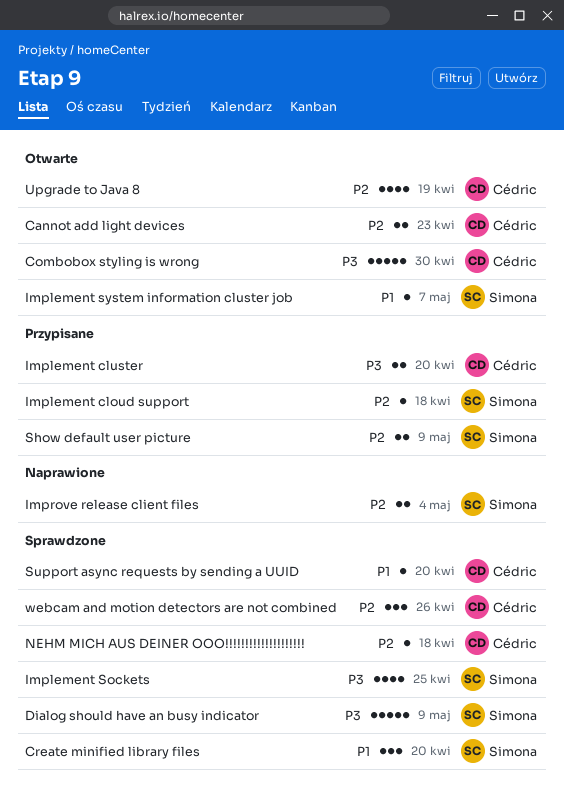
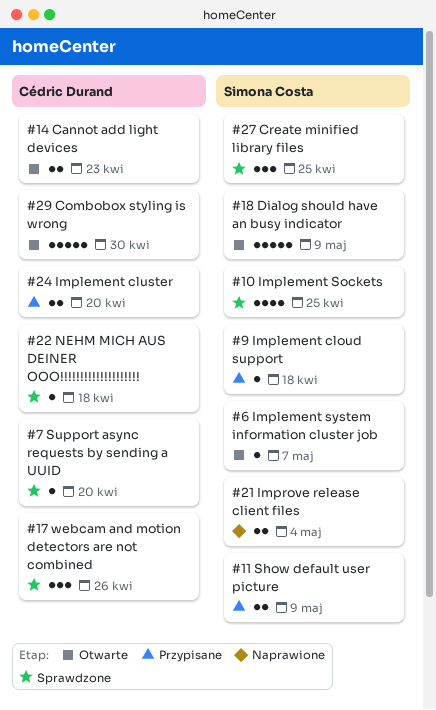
Create minified library files, due: Apr 20 -> Apr 25
Dialog should have an busy indicator, status: Sprawdzone -> Otwarte
Upgrade to Java 8: present -> none

